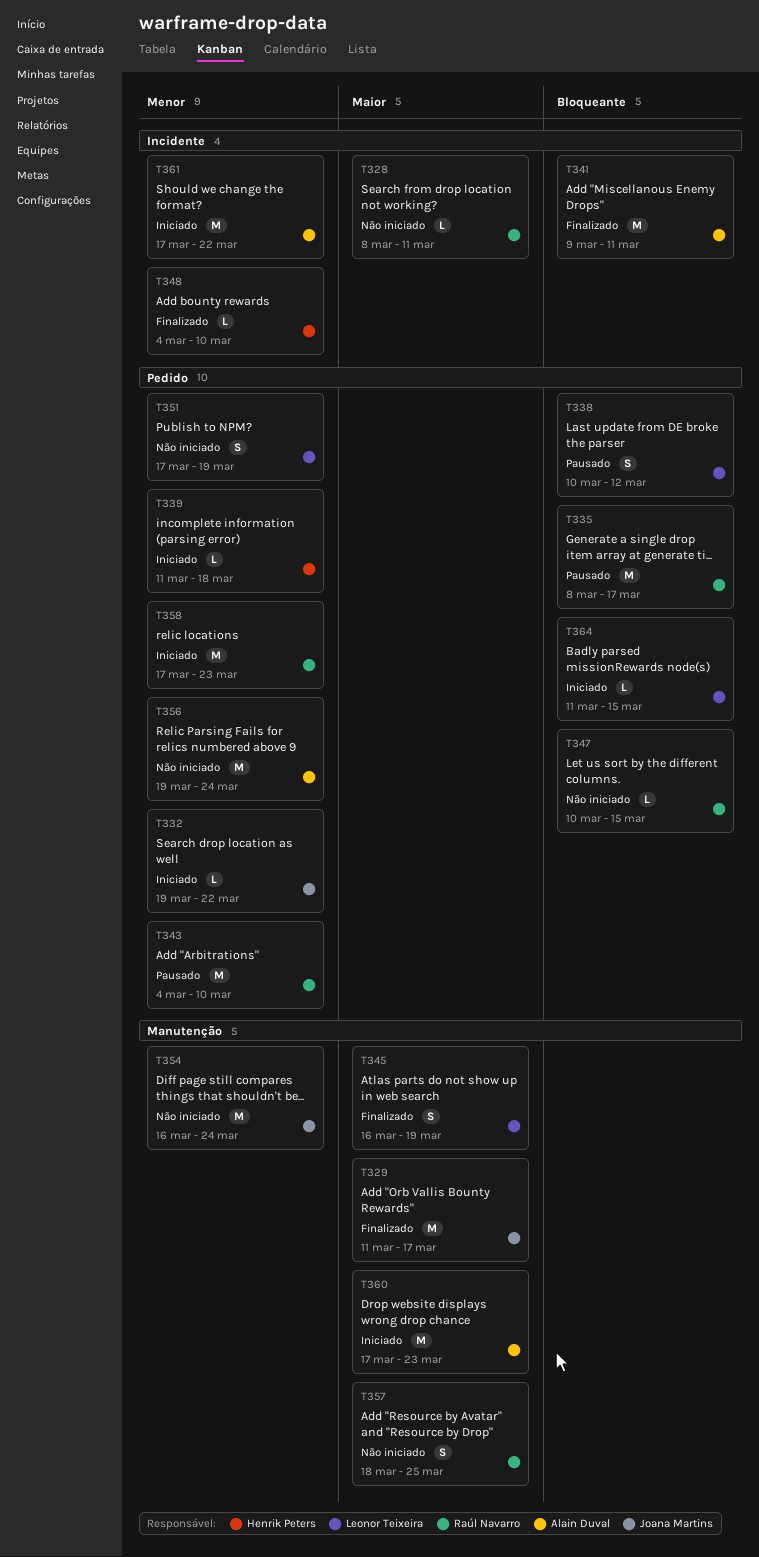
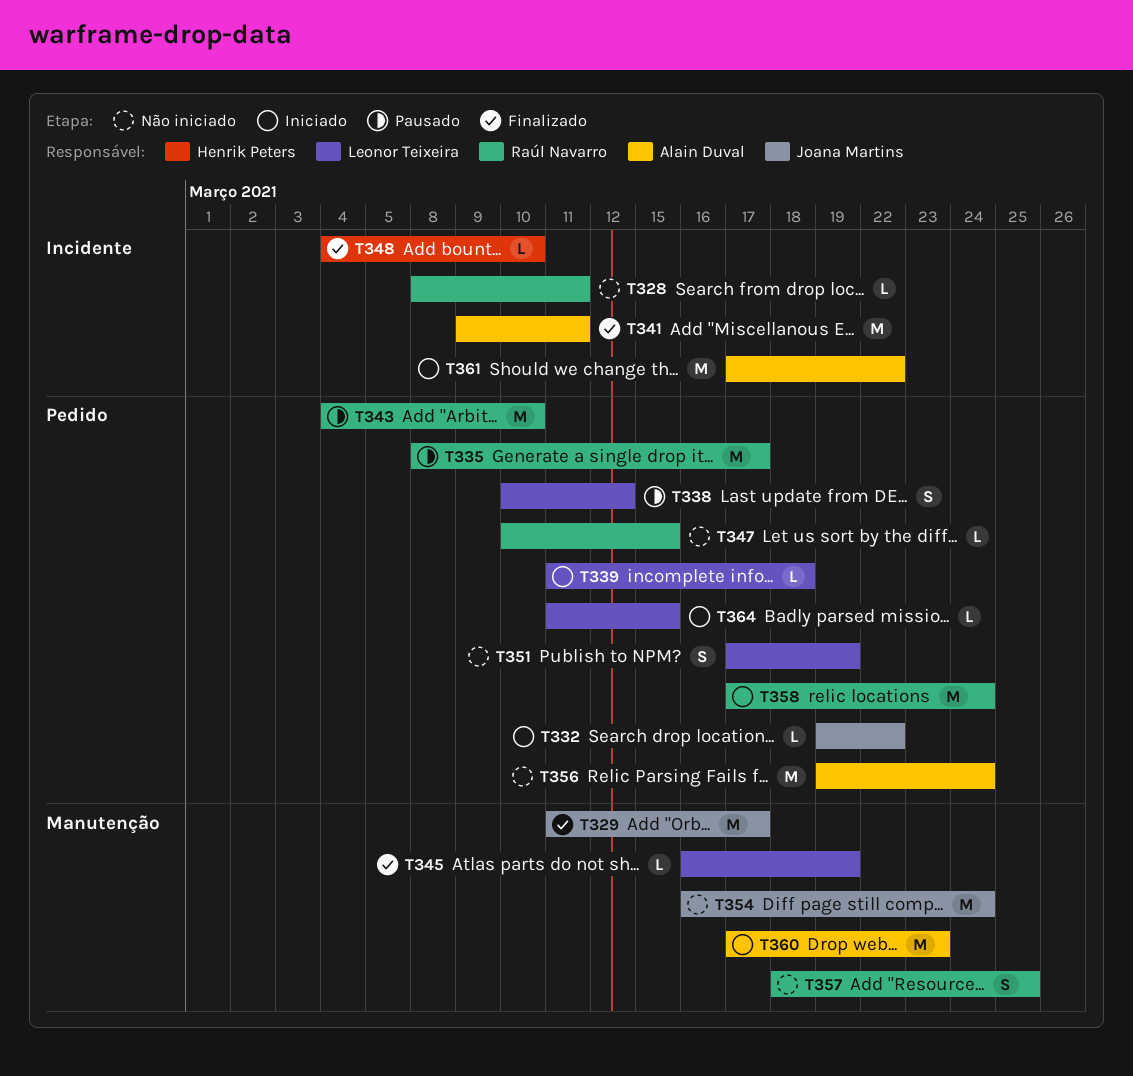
T339, owner: Henrik Peters -> Leonor Teixeira
T345, estimate: S -> L
T358, due: Mar 23 -> Mar 24

